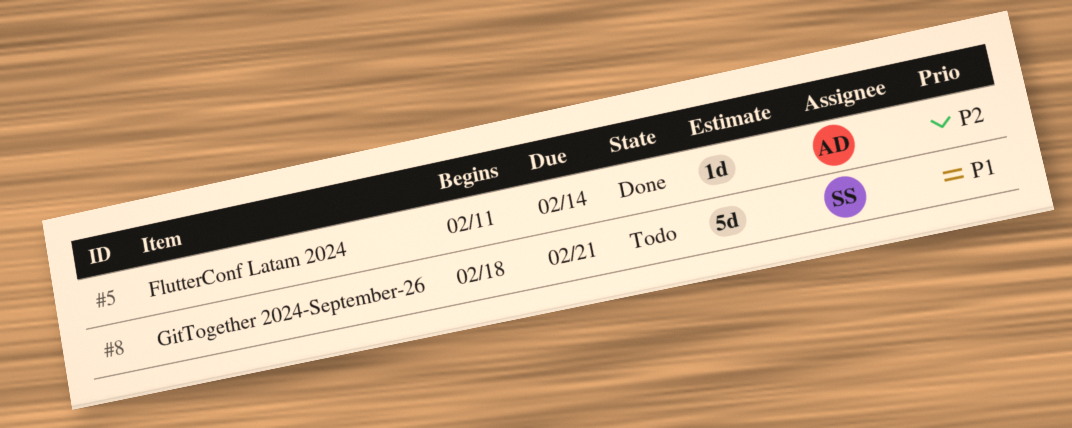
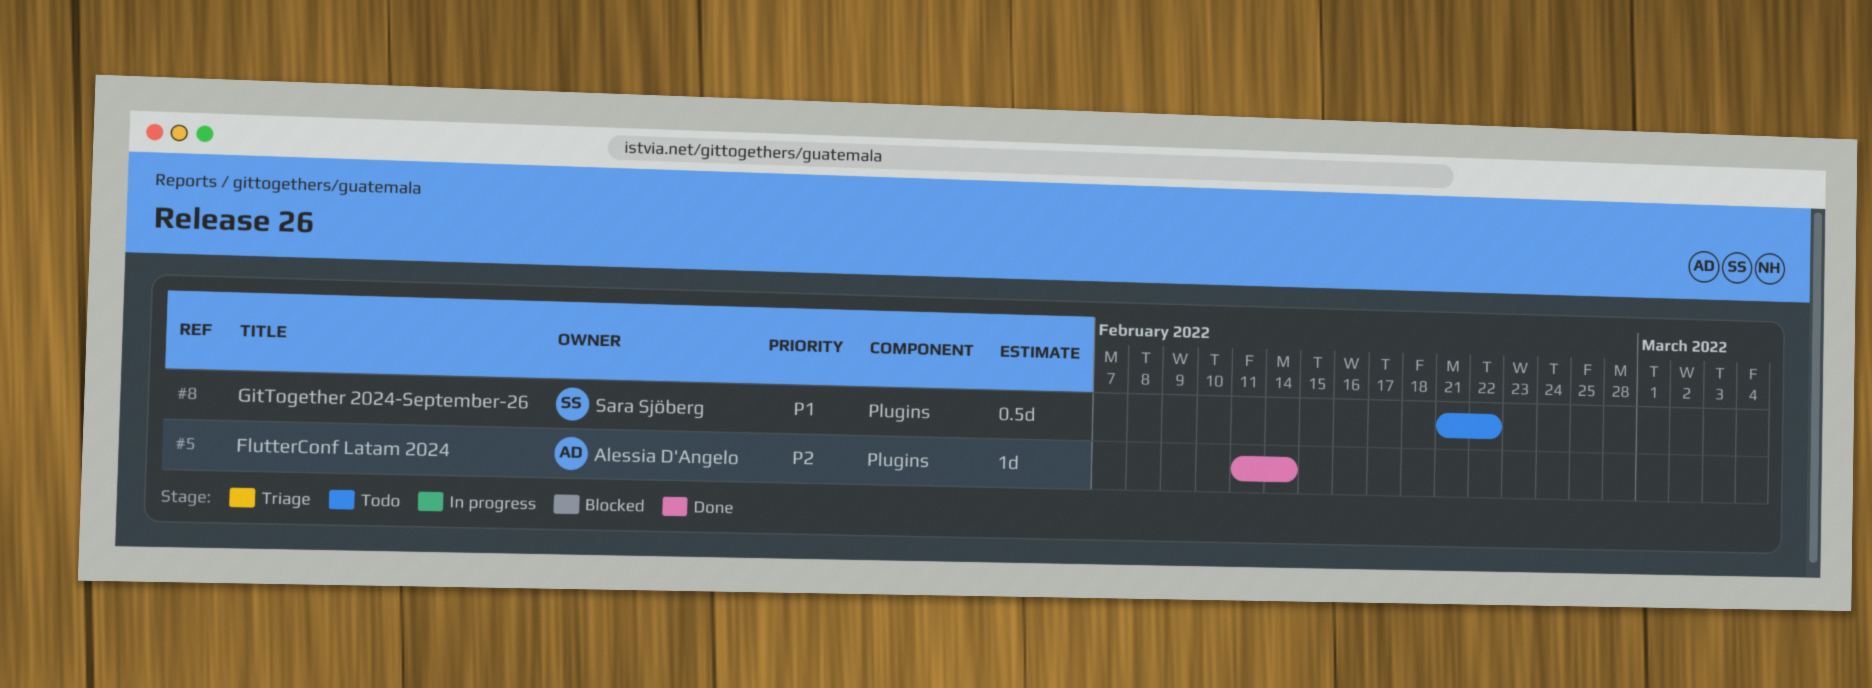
#8, estimate: 5d -> 0.5d
#8, start: Feb 18 -> Feb 21
#8, due: Feb 21 -> Feb 22

